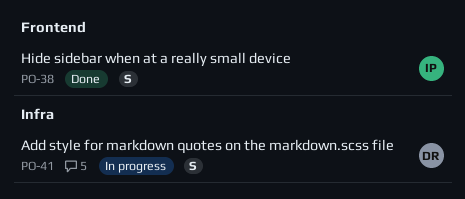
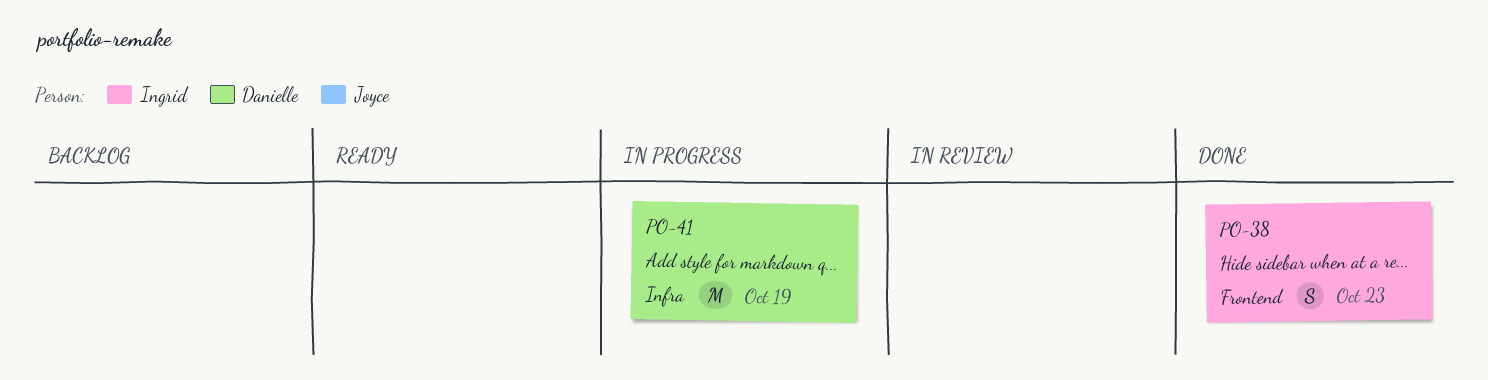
PO-41, estimate: S -> M

